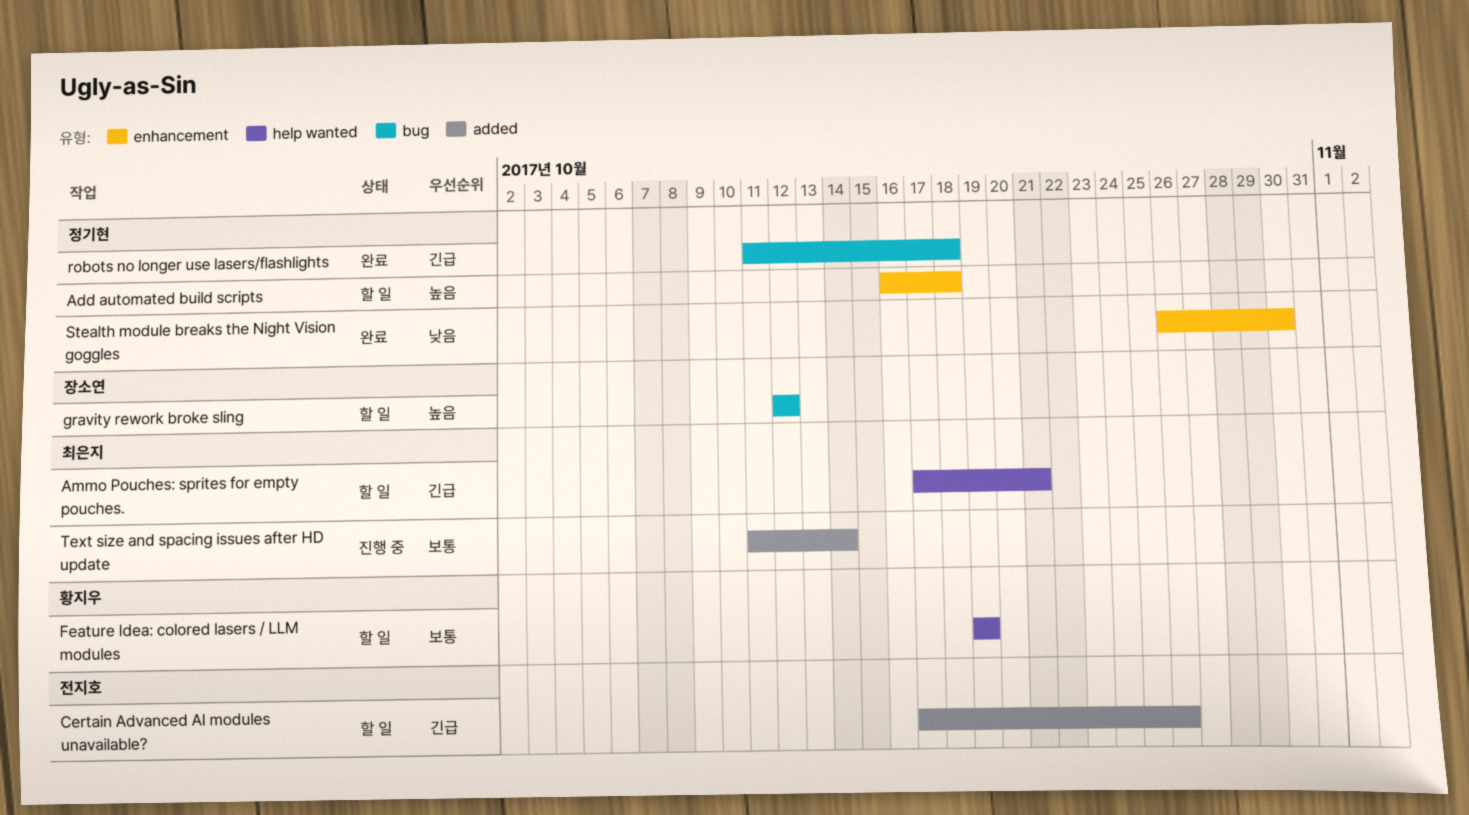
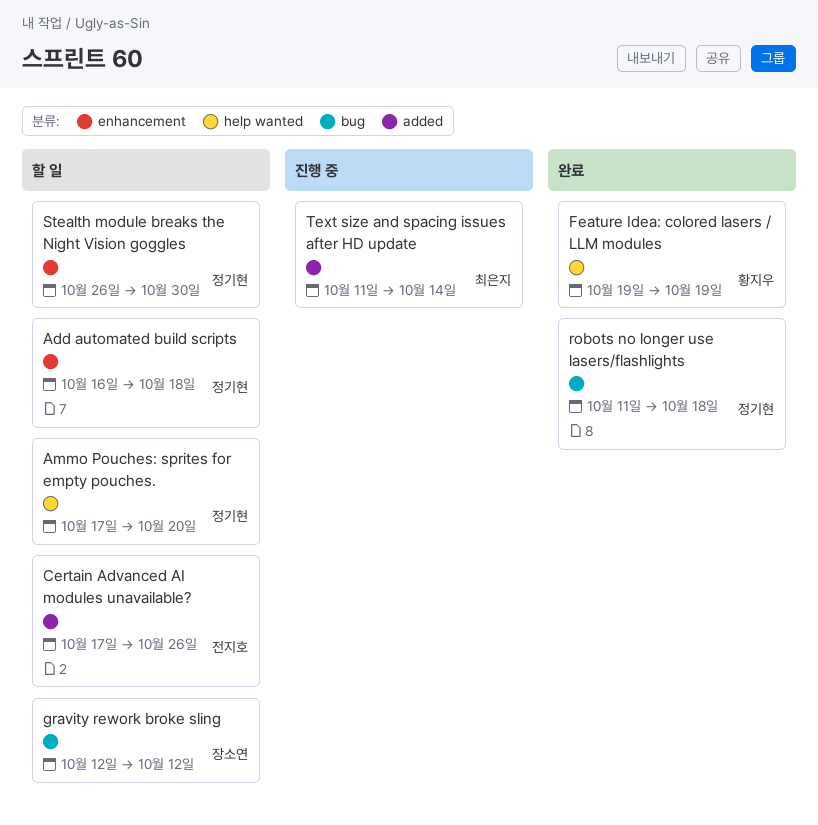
Ammo Pouches: sprites for empty pouches., owner: 최은지 -> 정기현
Ammo Pouches: sprites for empty pouches., due: Oct 21 -> Oct 20
Feature Idea: colored lasers / LLM modules, status: 할 일 -> 완료
Stealth module breaks the Night Vision goggles, status: 완료 -> 할 일

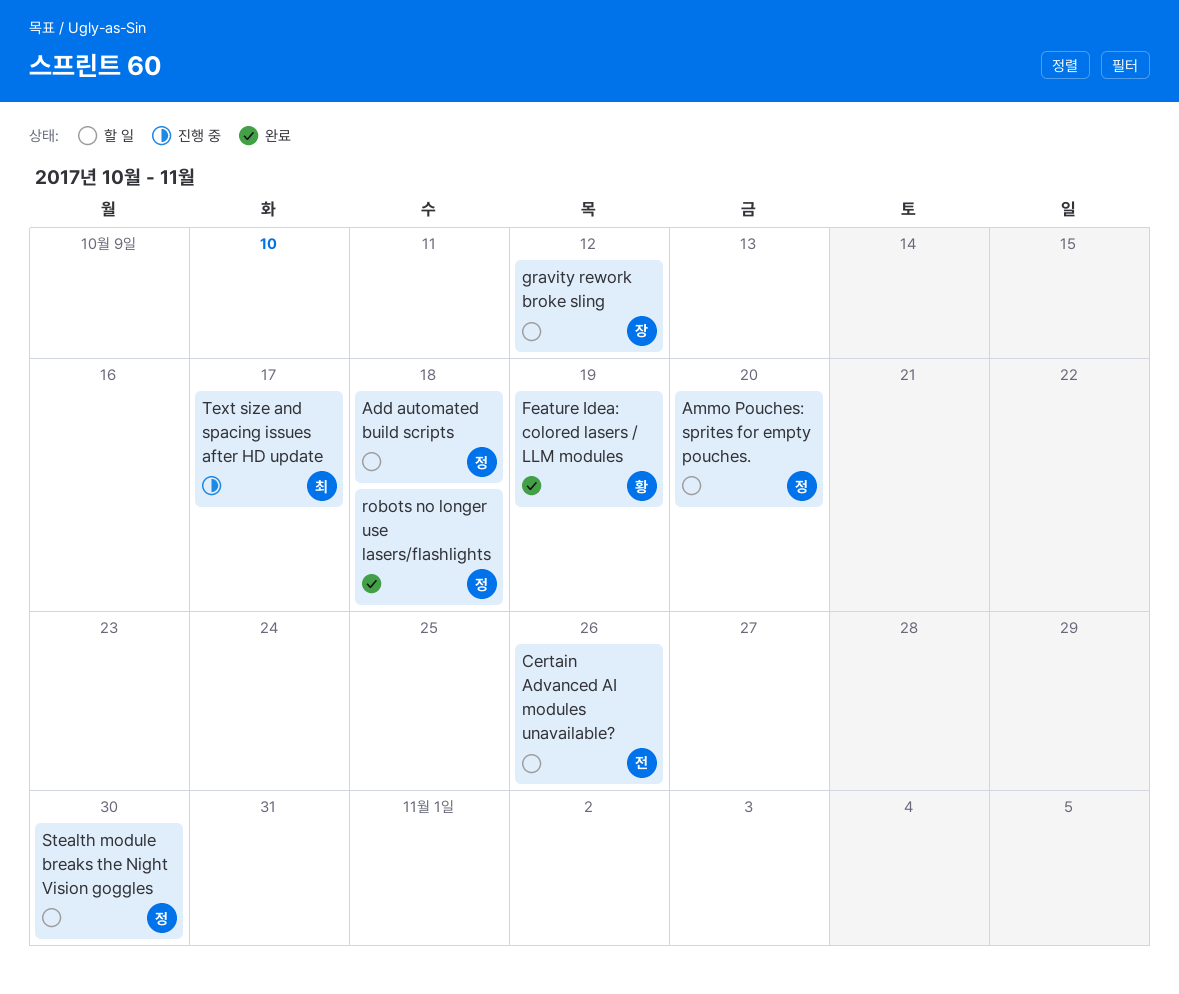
Text size and spacing issues after HD update, due: Oct 14 -> Oct 17

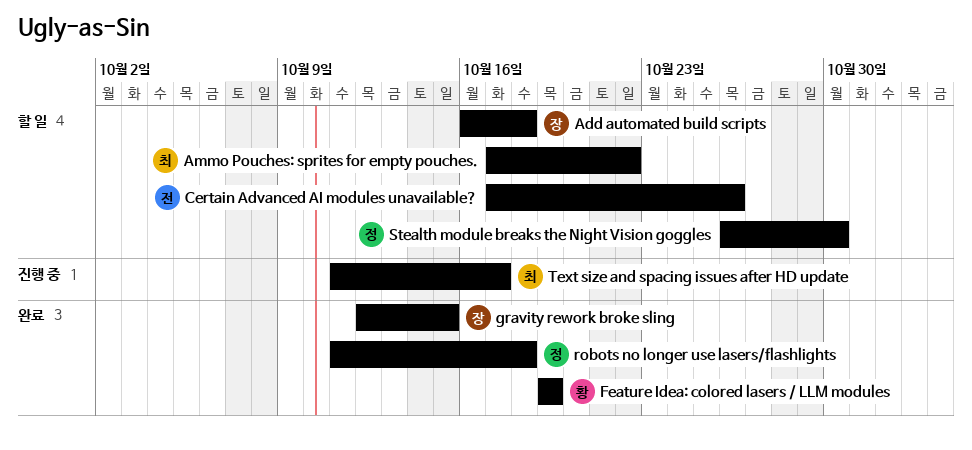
Add automated build scripts, owner: 정 -> 장
Ammo Pouches: sprites for empty pouches., owner: 정 -> 최
Ammo Pouches: sprites for empty pouches., due: Oct 20 -> Oct 22
gravity rework broke sling, status: 할 일 -> 완료
gravity rework broke sling, due: Oct 12 -> Oct 15

